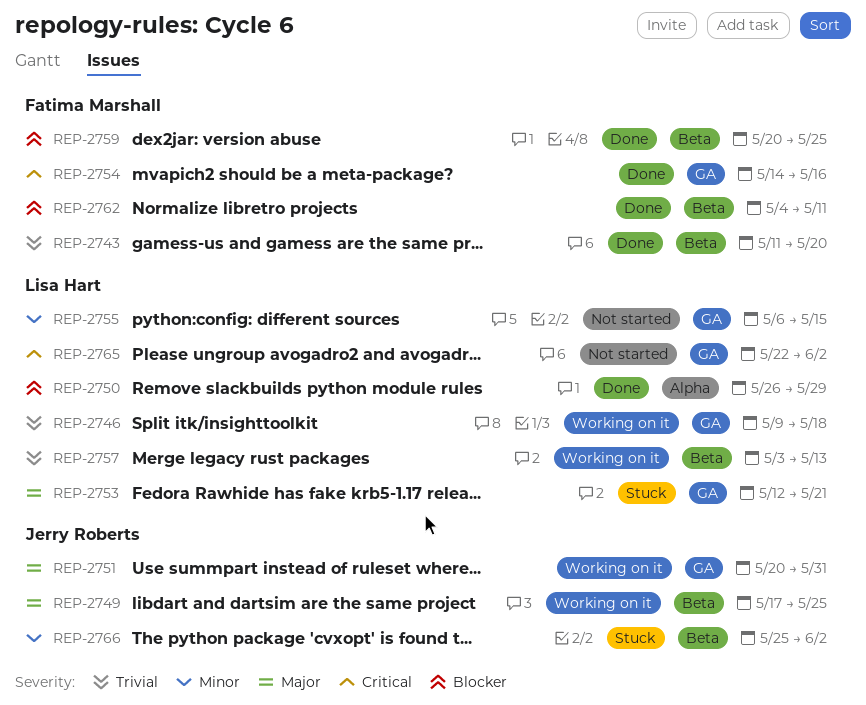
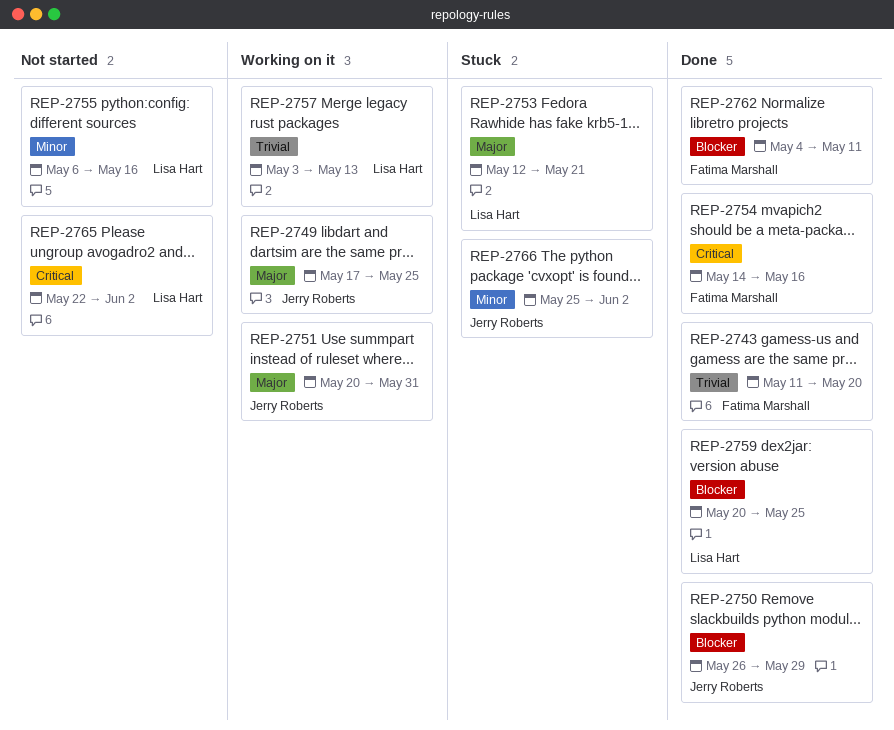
REP-2746: present -> none
REP-2750, owner: Lisa Hart -> Jerry Roberts
REP-2755, due: May 15 -> May 16
REP-2759, owner: Fatima Marshall -> Lisa Hart

